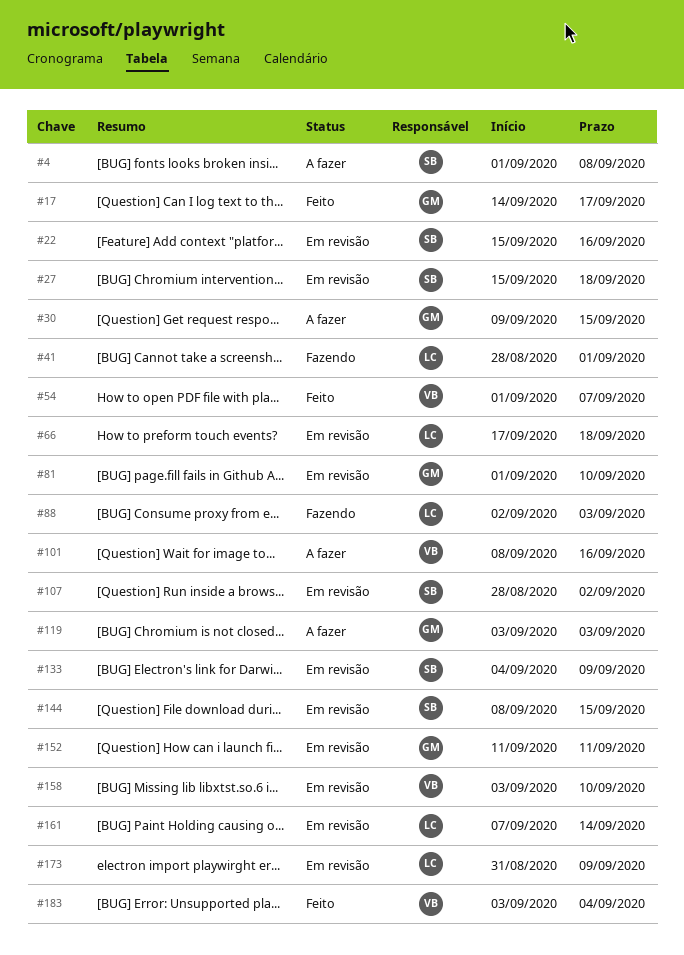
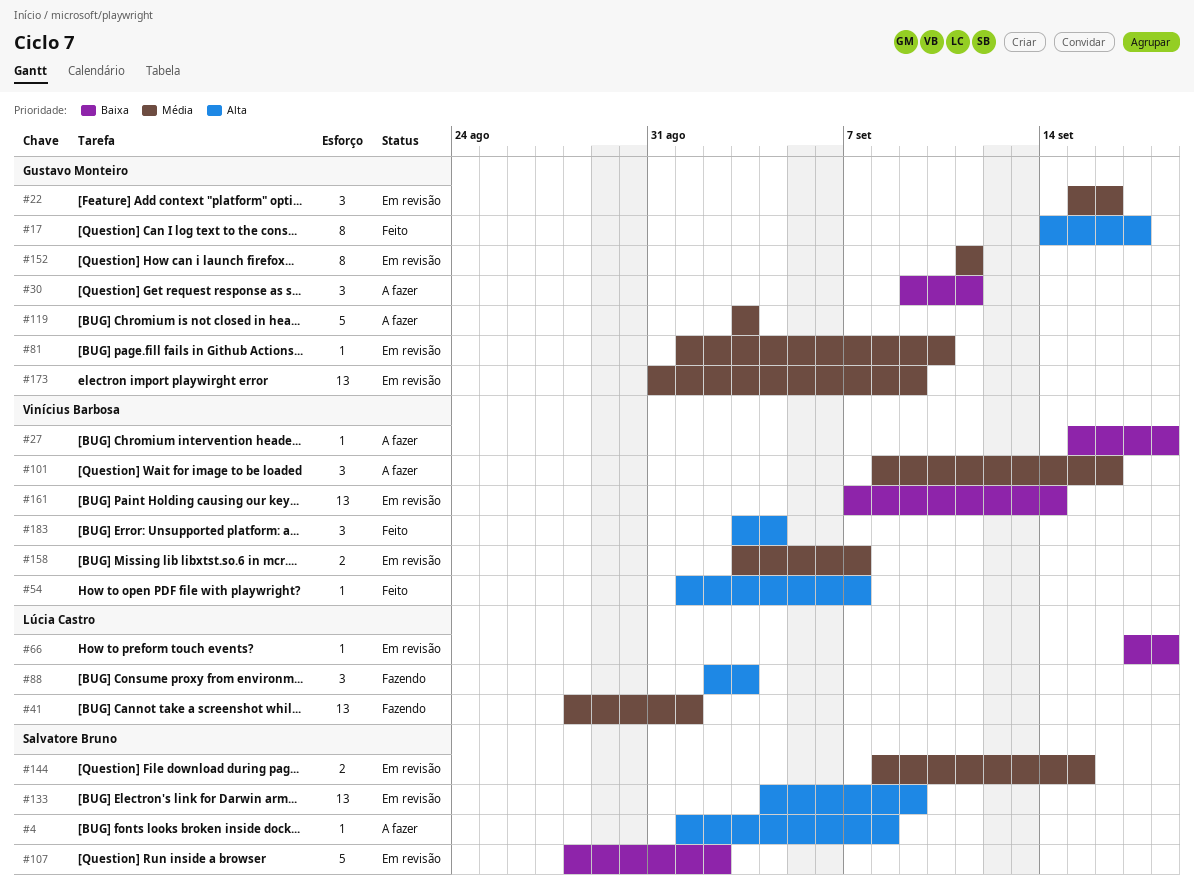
#22, owner: Salvatore Bruno -> Gustavo Monteiro
#27, status: Em revisão -> A fazer
#27, owner: Salvatore Bruno -> Vinícius Barbosa
#30, due: Sep 15 -> Sep 11
#158, due: Sep 10 -> Sep 7
#161, owner: Lúcia Castro -> Vinícius Barbosa
#173, owner: Lúcia Castro -> Gustavo Monteiro

